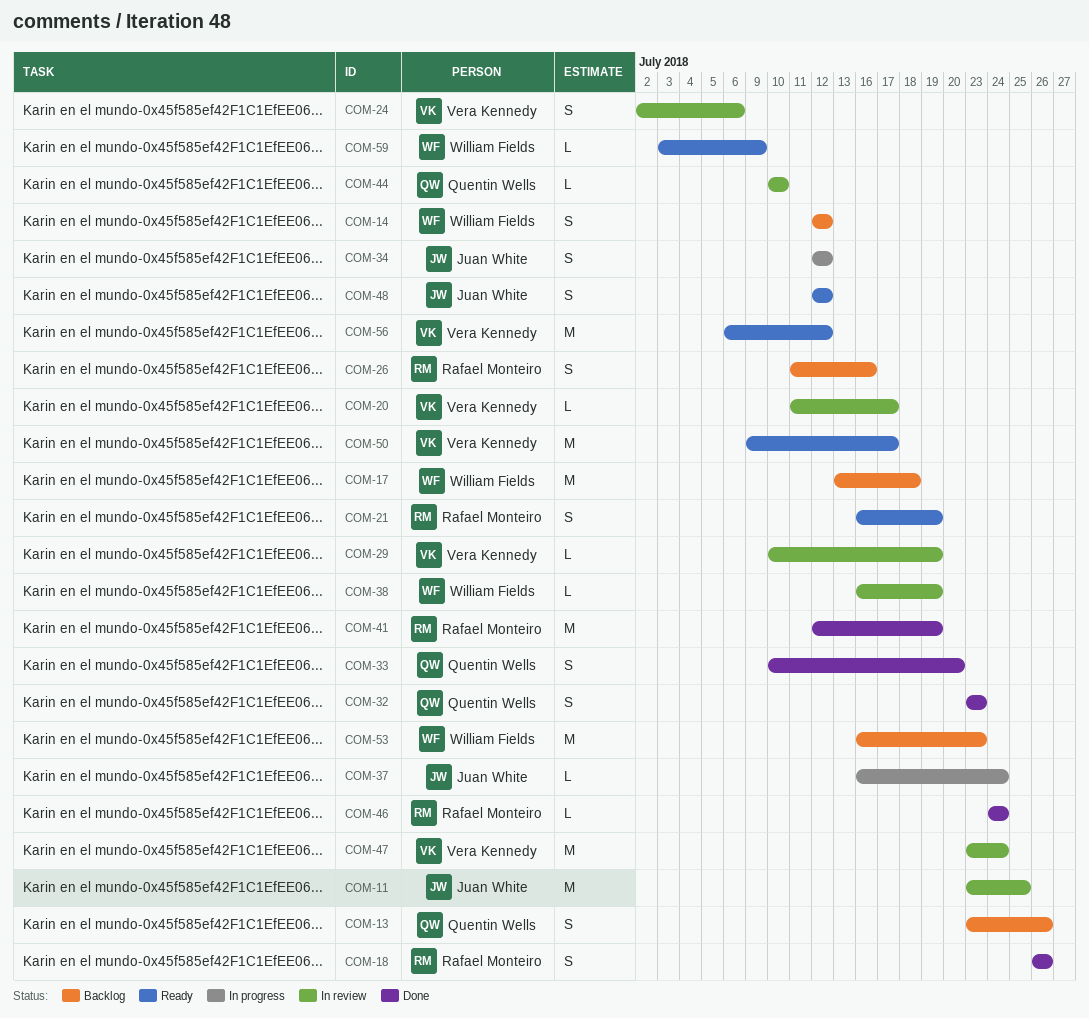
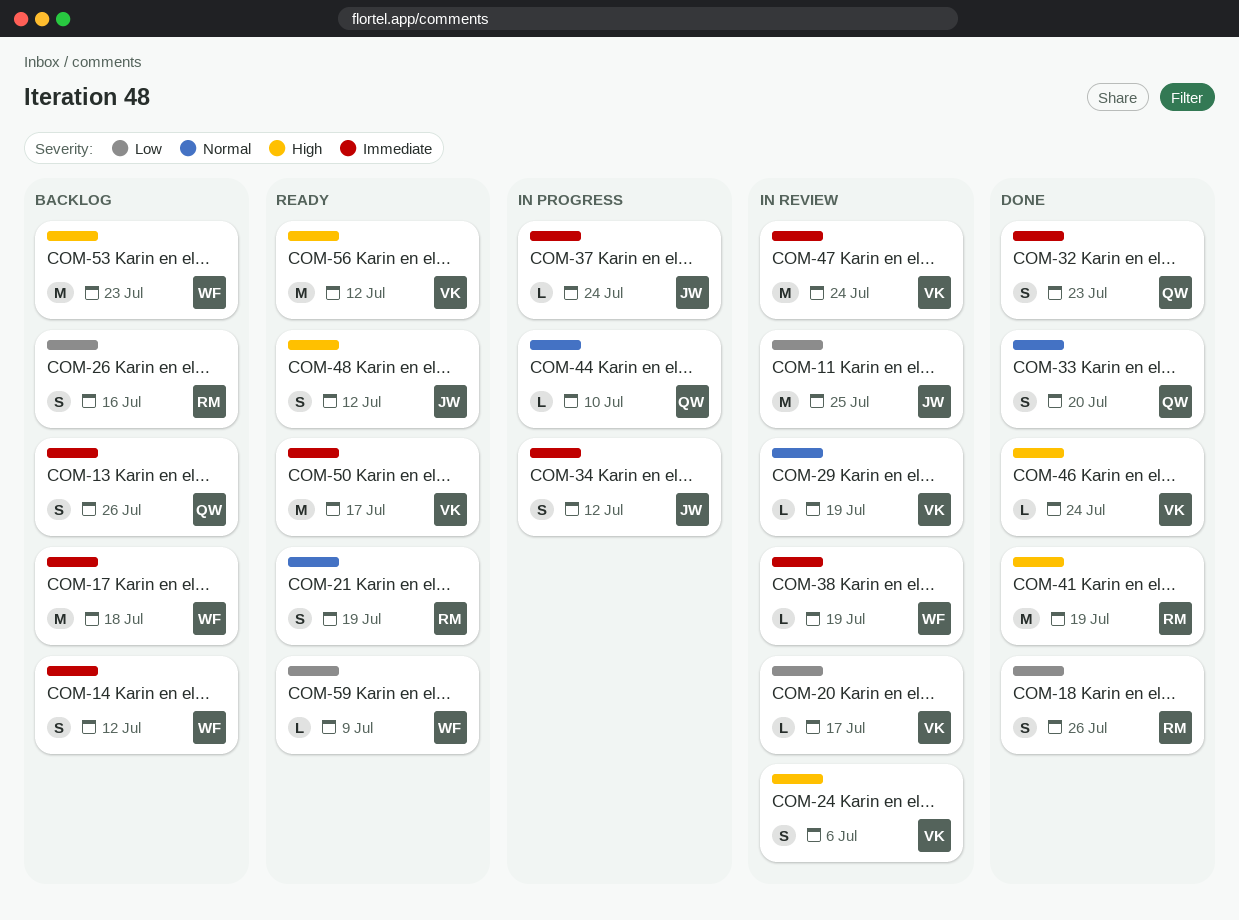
COM-44, status: In review -> In progress
COM-46, owner: Rafael Monteiro -> Vera Kennedy

